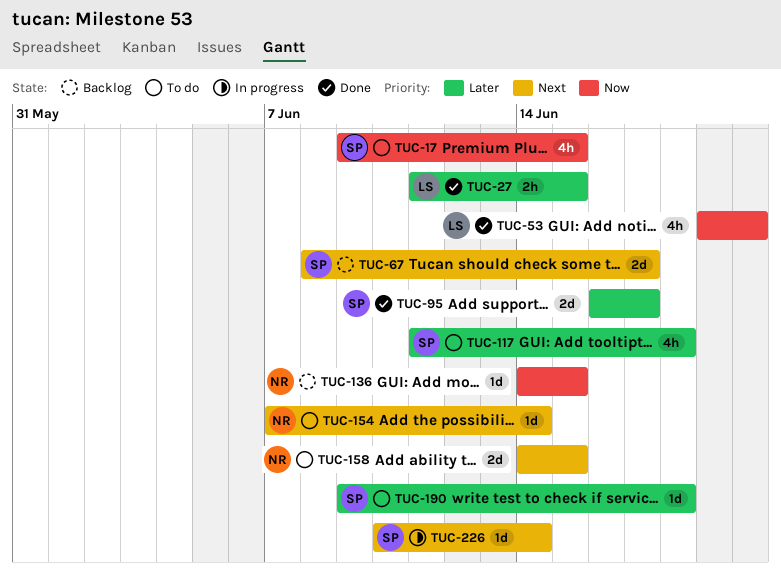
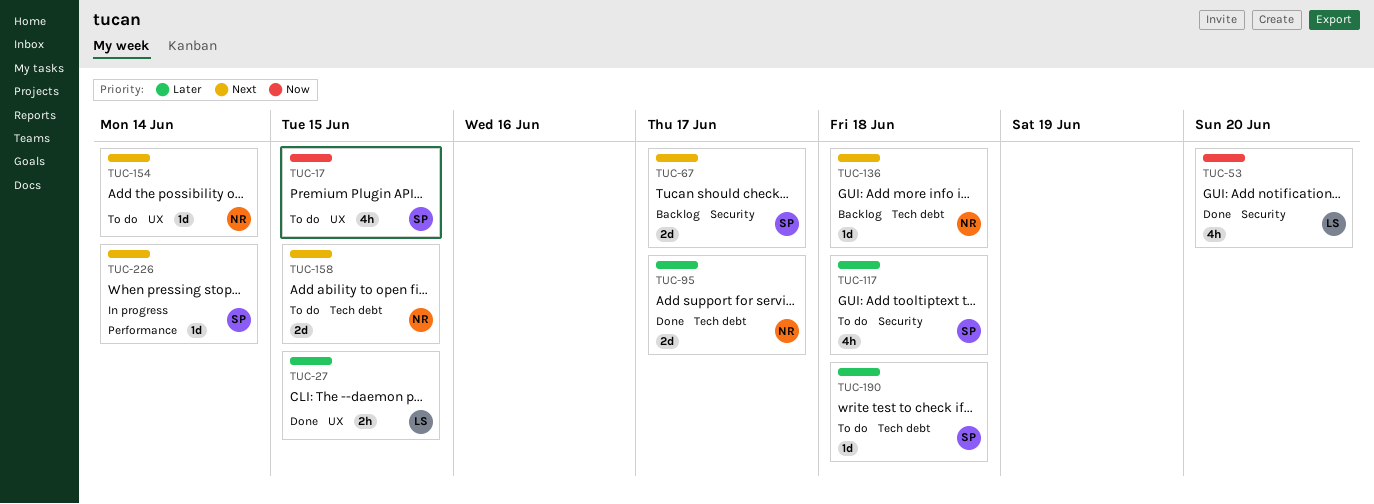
TUC-95, owner: SP -> NR
TUC-136, priority: Now -> Next
TUC-136, due: Jun 15 -> Jun 18

